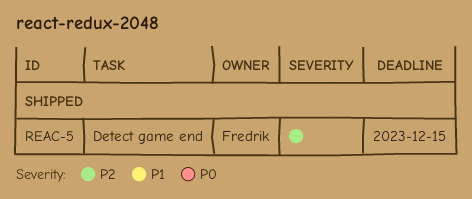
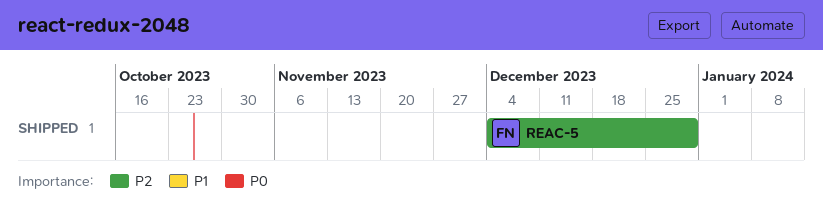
REAC-5, due: Dec 15 -> Dec 29

